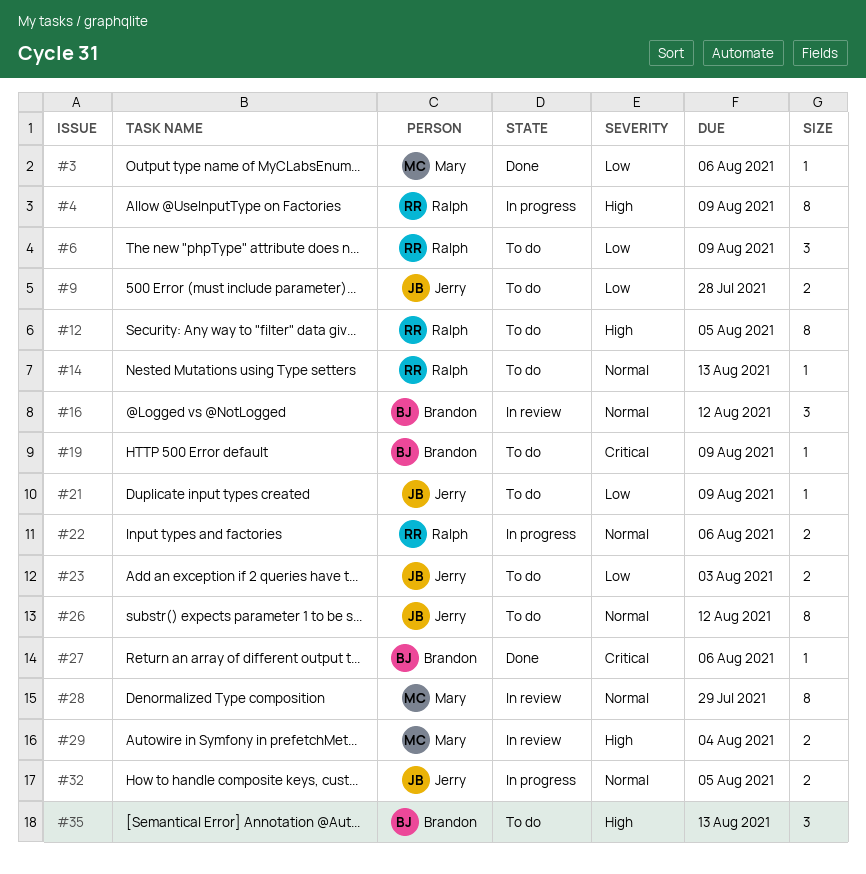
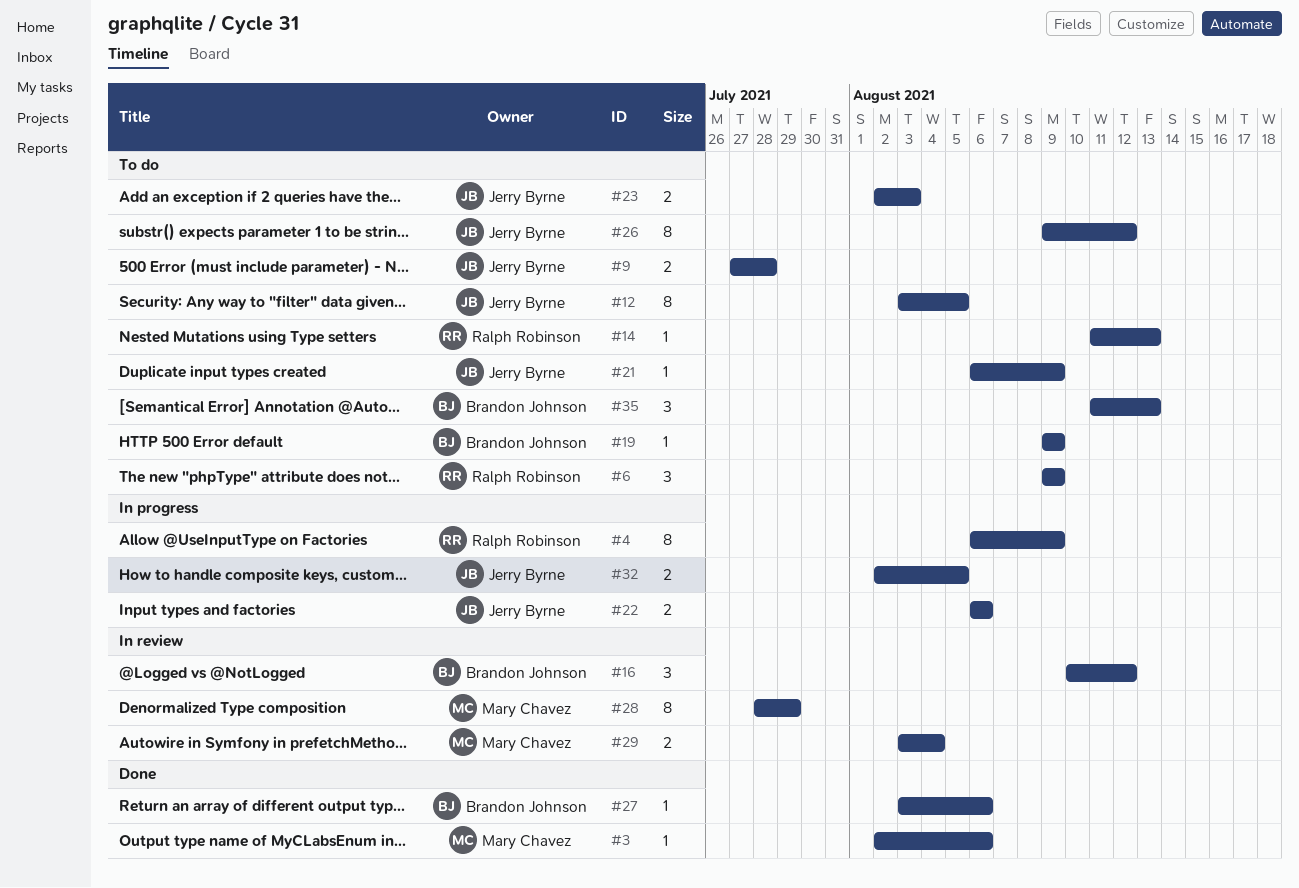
#12, owner: Ralph Robinson -> Jerry Byrne
#22, owner: Ralph Robinson -> Jerry Byrne

